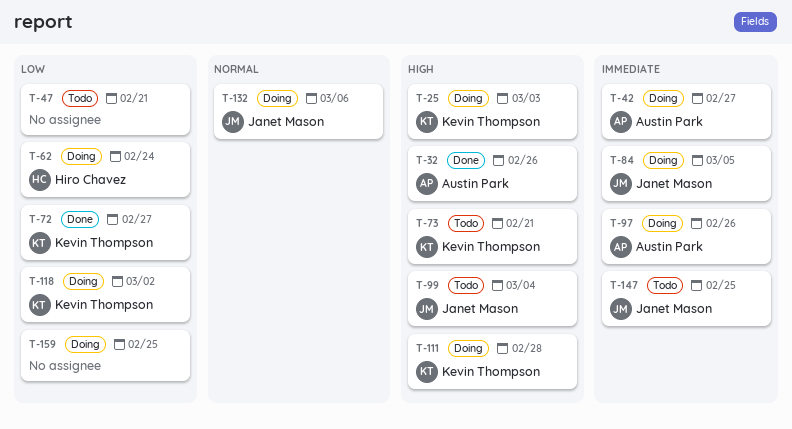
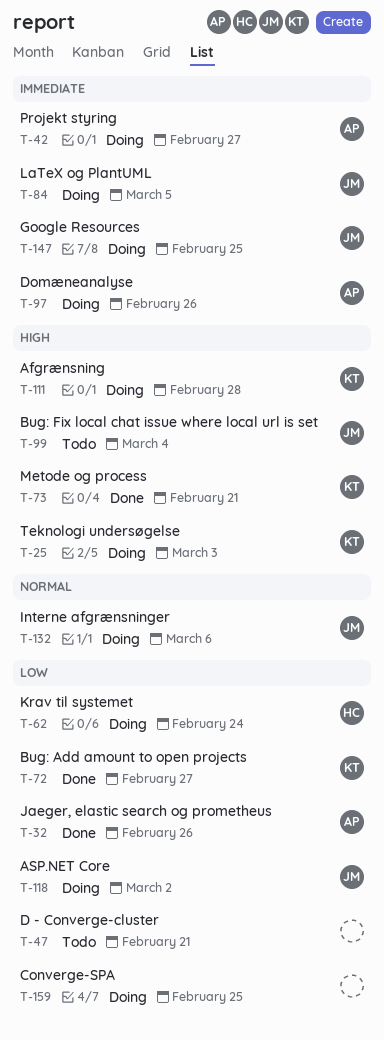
T-32, priority: High -> Low
T-73, status: Todo -> Done
T-118, owner: Kevin Thompson -> Janet Mason
T-147, status: Todo -> Doing

